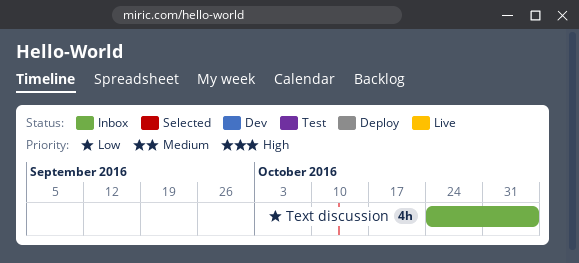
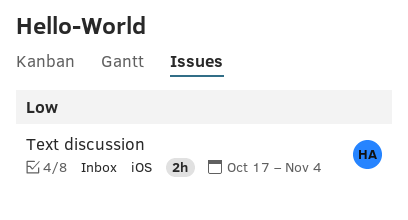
Text discussion, estimate: 4h -> 2h
Text discussion, start: Oct 24 -> Oct 17

